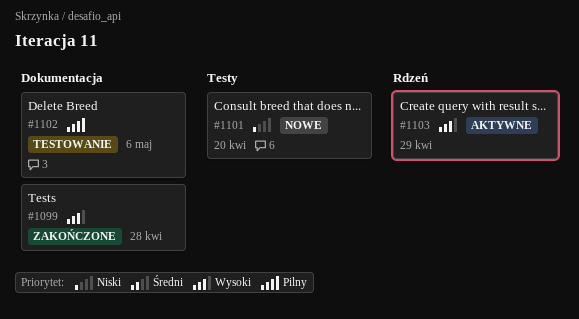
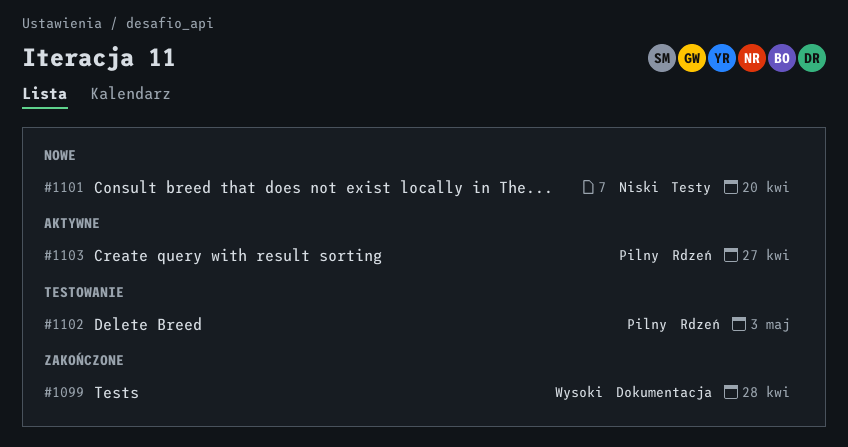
#1102, label: Dokumentacja -> Rdzeń
#1102, due: May 6 -> May 3
#1103, priority: Wysoki -> Pilny
#1103, due: Apr 29 -> Apr 27

